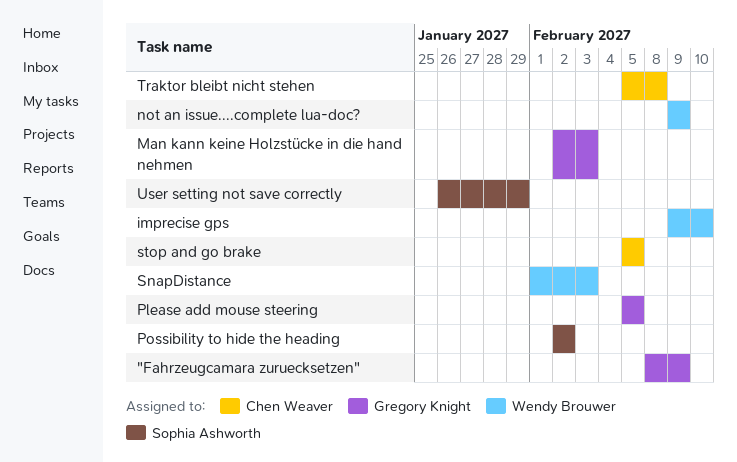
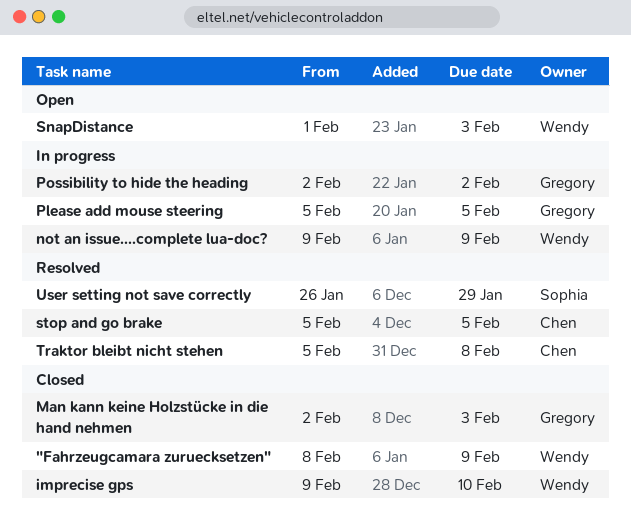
"Fahrzeugcamara zuruecksetzen", owner: Gregory Knight -> Wendy Brouwer
Possibility to hide the heading, owner: Sophia Ashworth -> Gregory Knight

